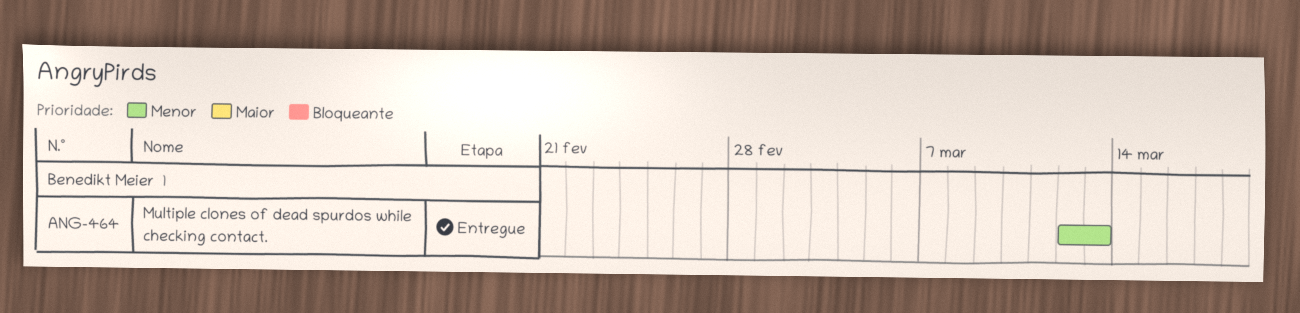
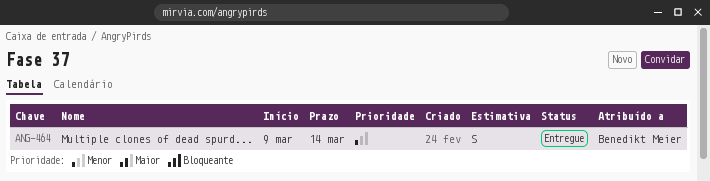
ANG-464, start: Mar 12 -> Mar 9
ANG-464, due: Mar 13 -> Mar 14

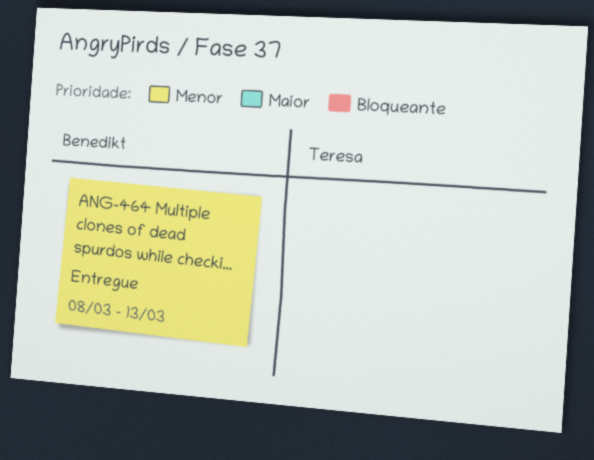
ANG-464, start: Mar 9 -> Mar 8
ANG-464, due: Mar 14 -> Mar 13

